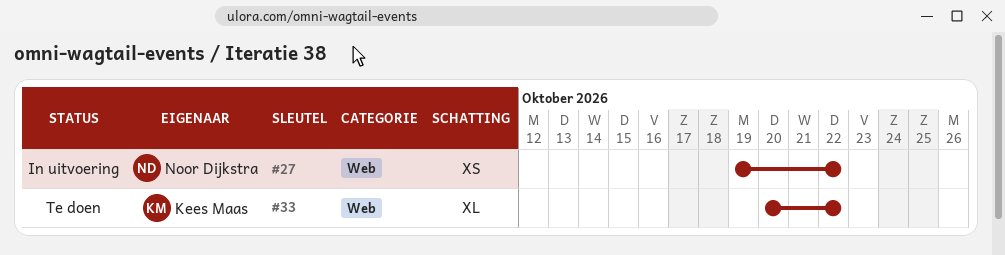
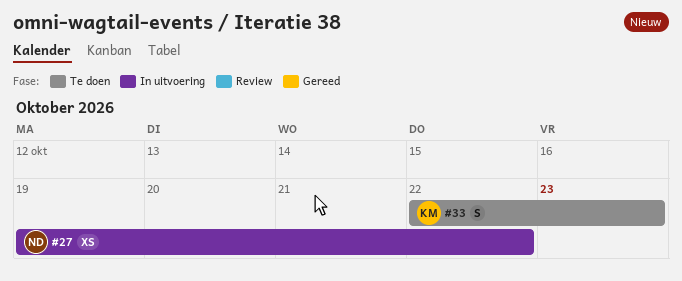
#33, estimate: XL -> S
#33, start: Oct 20 -> Oct 22
#33, due: Oct 22 -> Oct 23

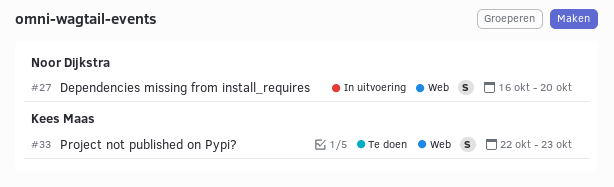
#27, estimate: XS -> S
#27, start: Oct 19 -> Oct 16
#27, due: Oct 22 -> Oct 20

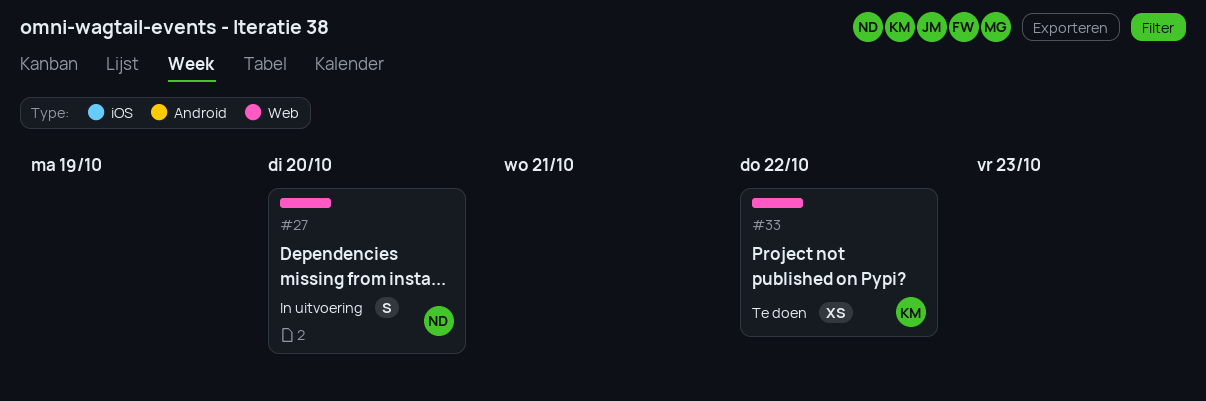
#33, estimate: S -> XS
#33, due: Oct 23 -> Oct 22

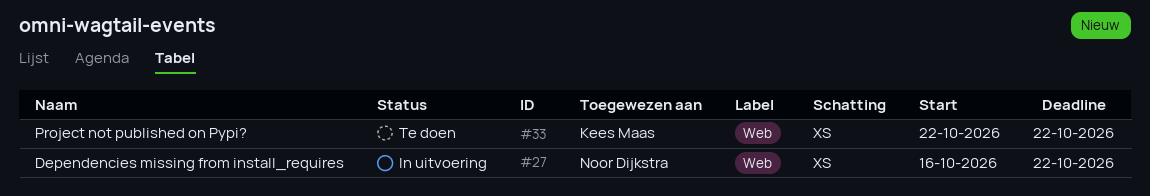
#27, estimate: S -> XS
#27, due: Oct 20 -> Oct 22

